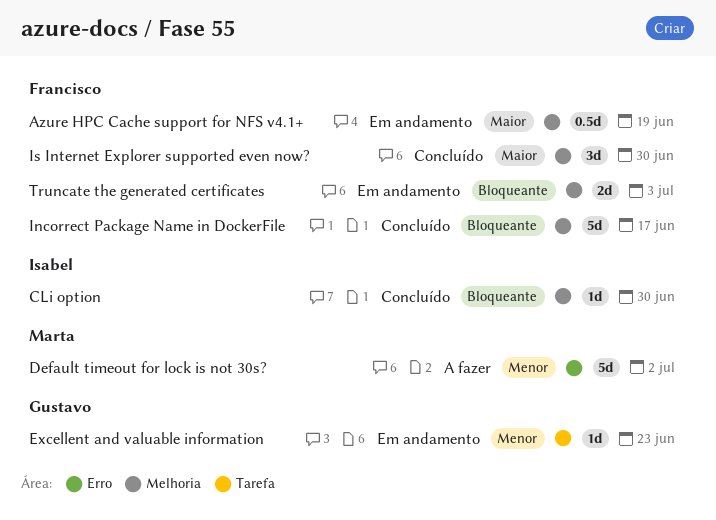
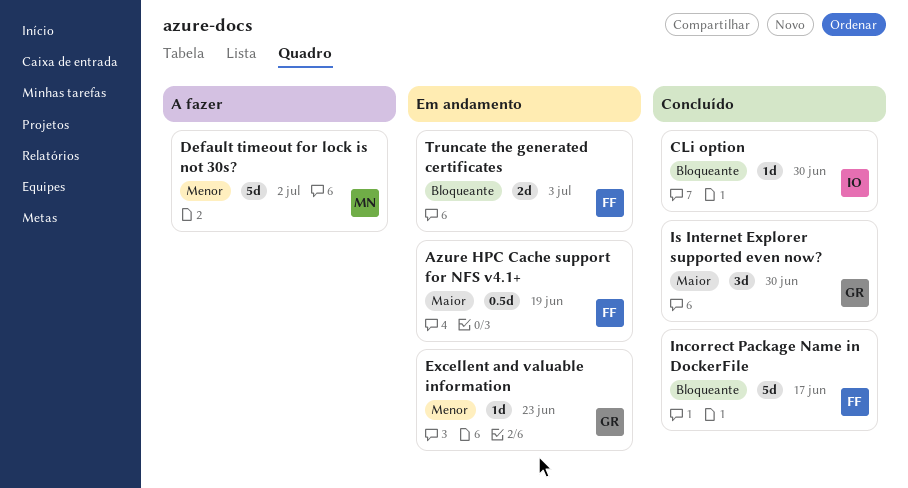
Is Internet Explorer supported even now?, owner: Francisco -> Gustavo

